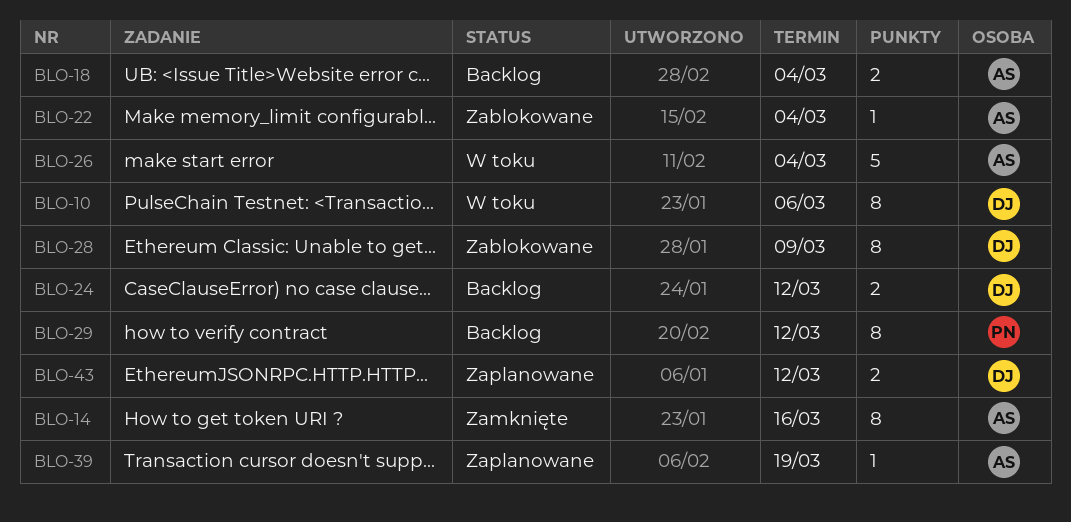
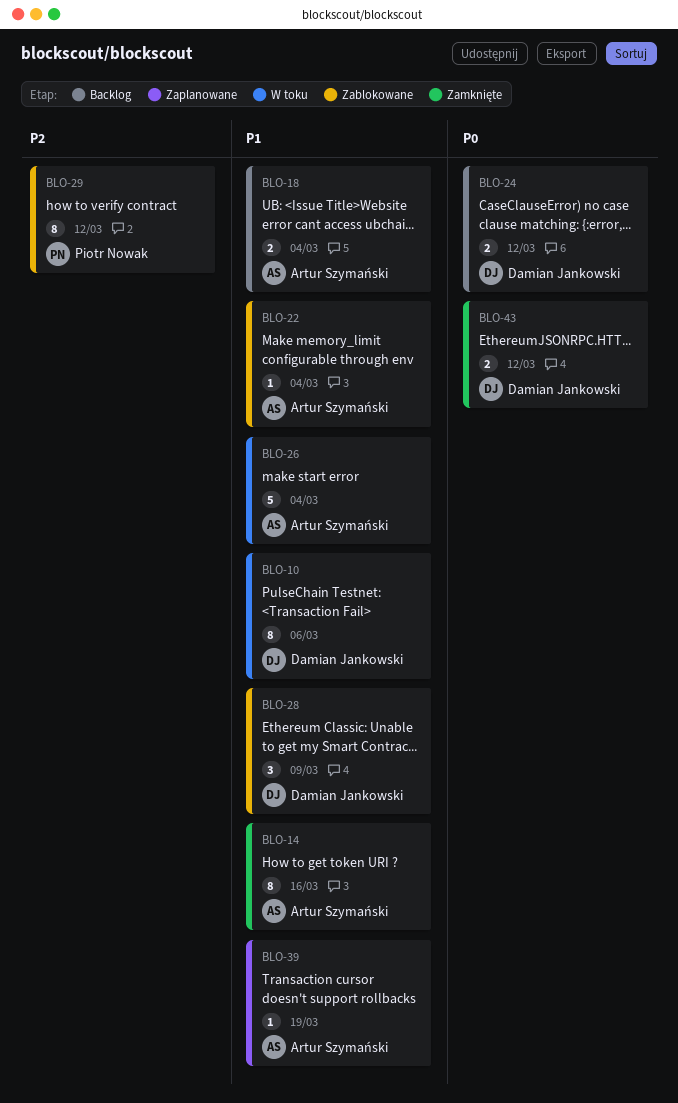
BLO-28, estimate: 8 -> 3
BLO-29, status: Backlog -> Zablokowane
BLO-43, status: Zaplanowane -> Zamknięte

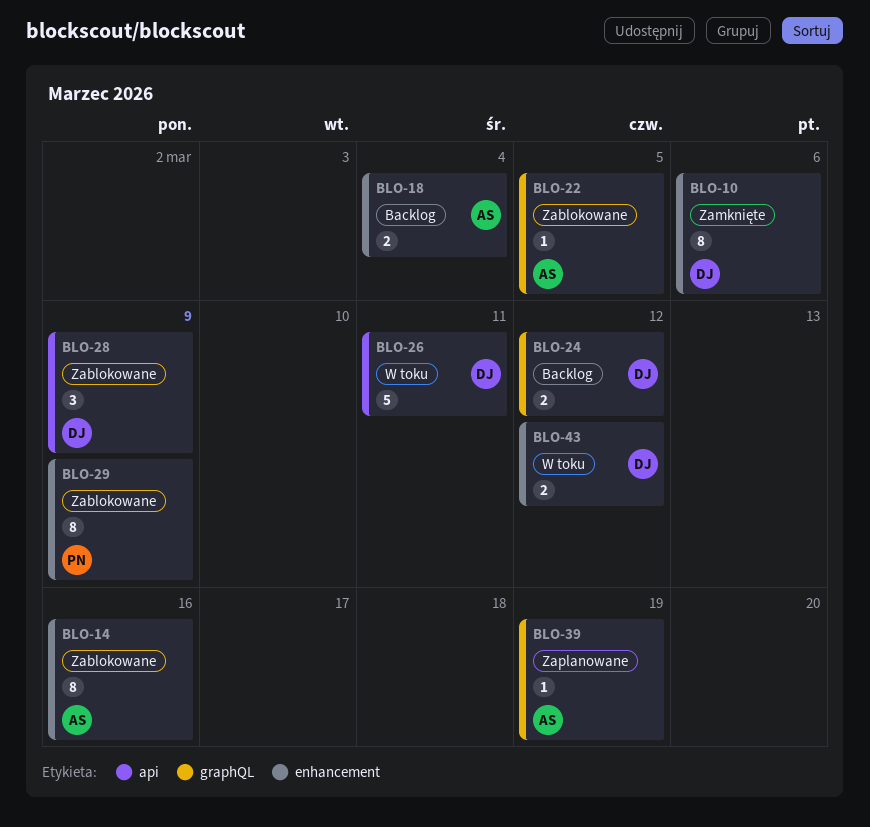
BLO-10, status: W toku -> Zamknięte
BLO-14, status: Zamknięte -> Zablokowane
BLO-22, due: Mar 4 -> Mar 5
BLO-26, owner: Artur Szymański -> Damian Jankowski
BLO-26, due: Mar 4 -> Mar 11
BLO-29, due: Mar 12 -> Mar 9
BLO-43, status: Zamknięte -> W toku

